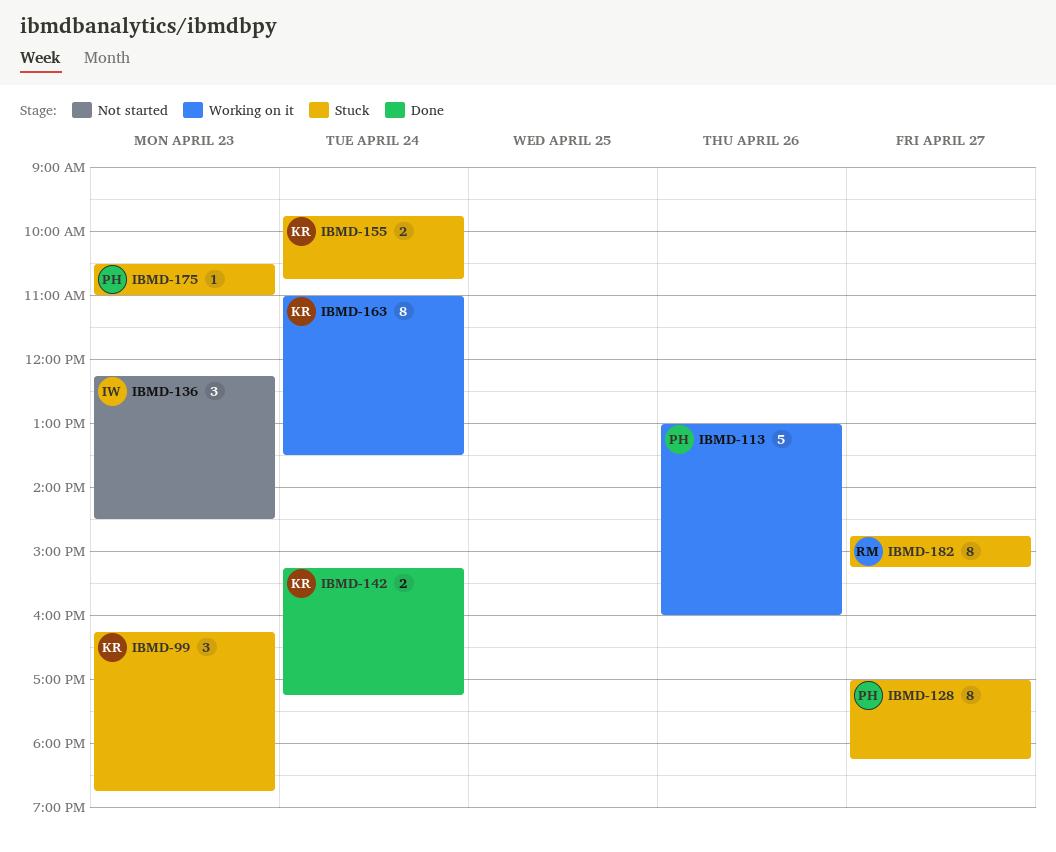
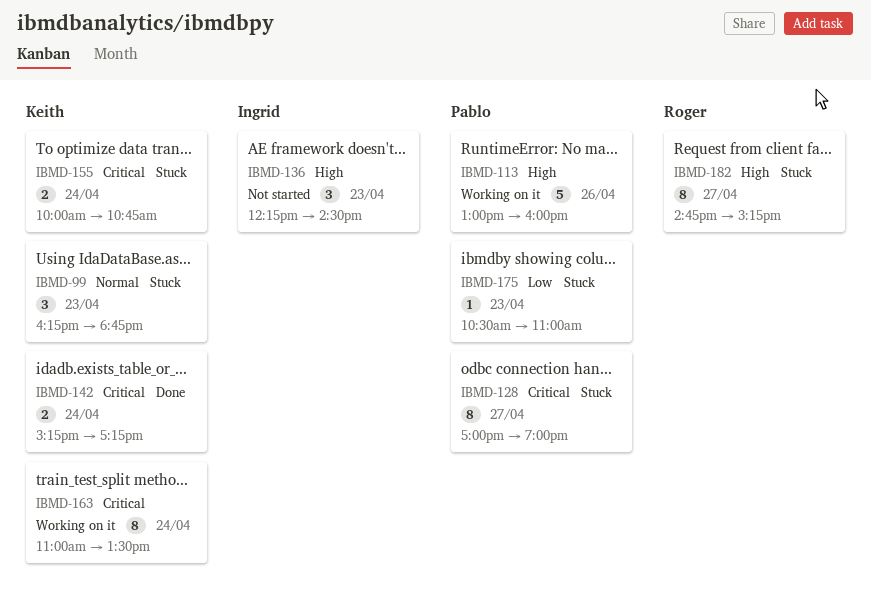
IBMD-128, ends: 18:15 -> 19:00
IBMD-155, begins: 09:45 -> 10:00

